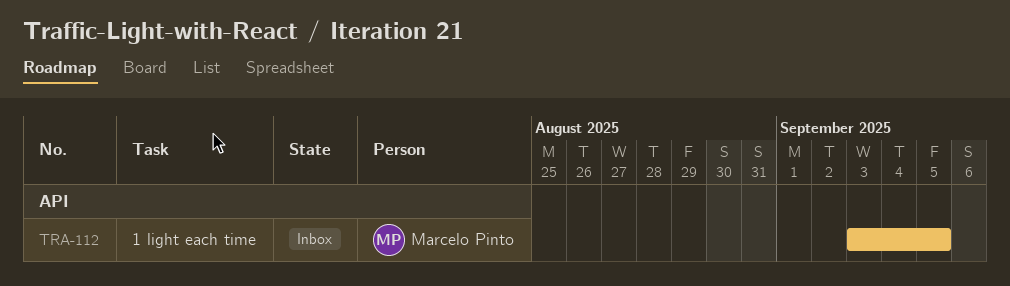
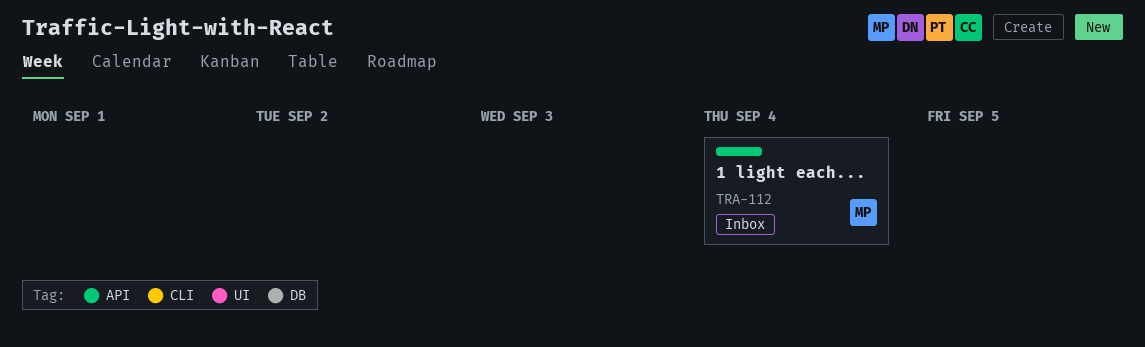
TRA-112, due: Sep 5 -> Sep 4

